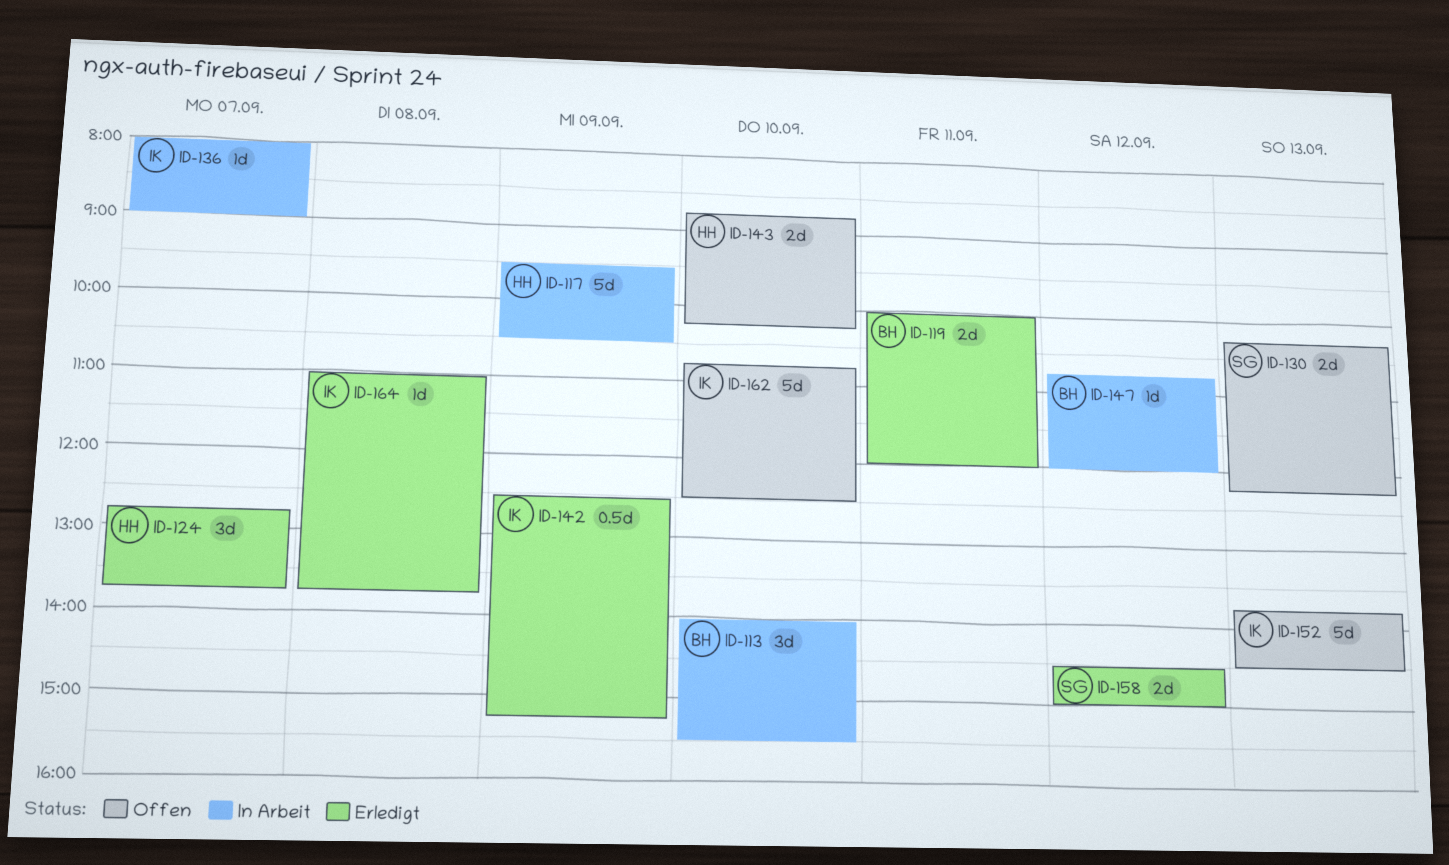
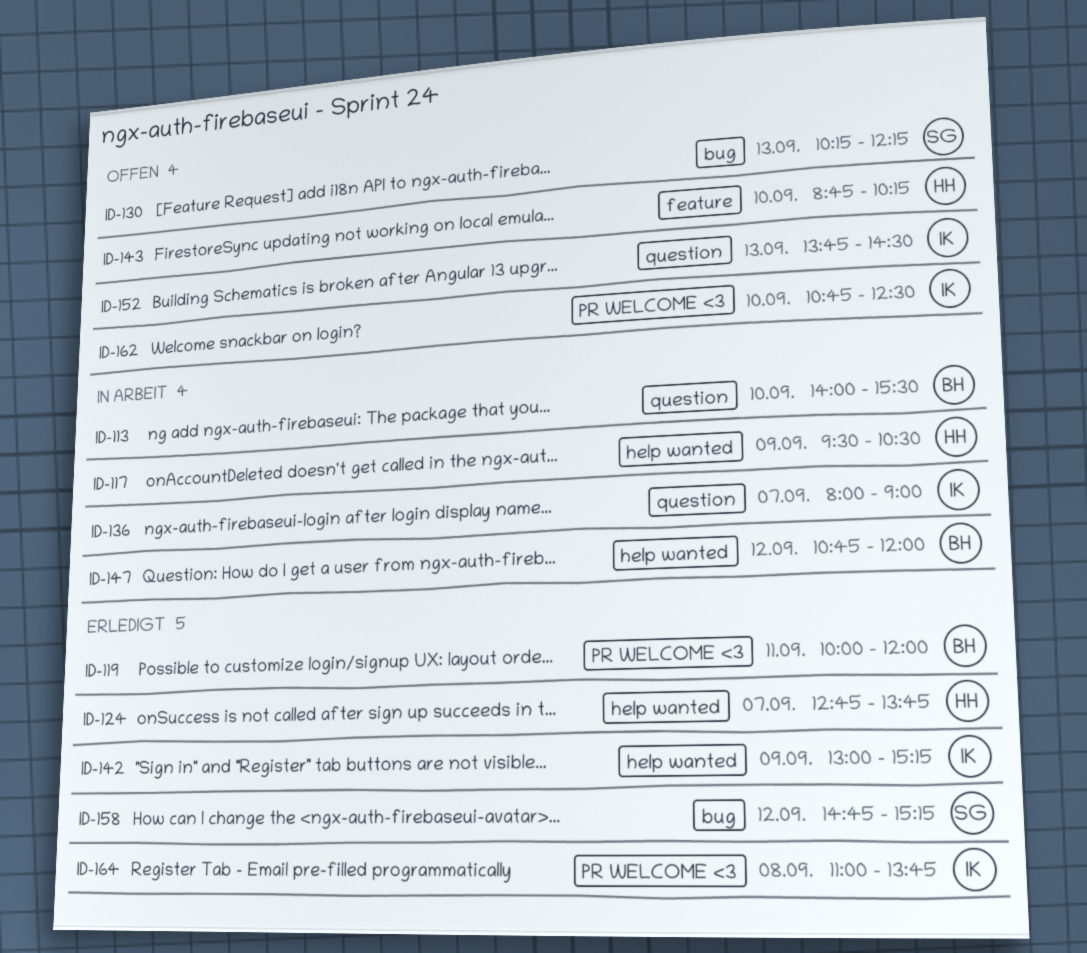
ID-142, begins: 12:30 -> 13:00
ID-158, begins: 14:30 -> 14:45
ID-158, ends: 15:00 -> 15:15

